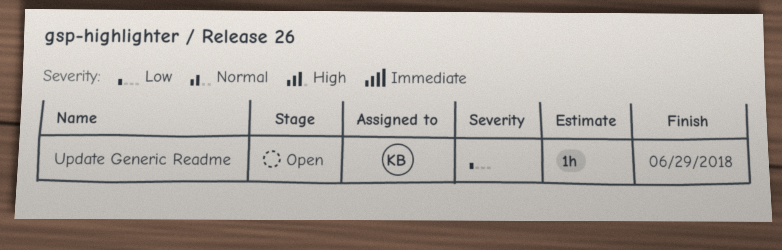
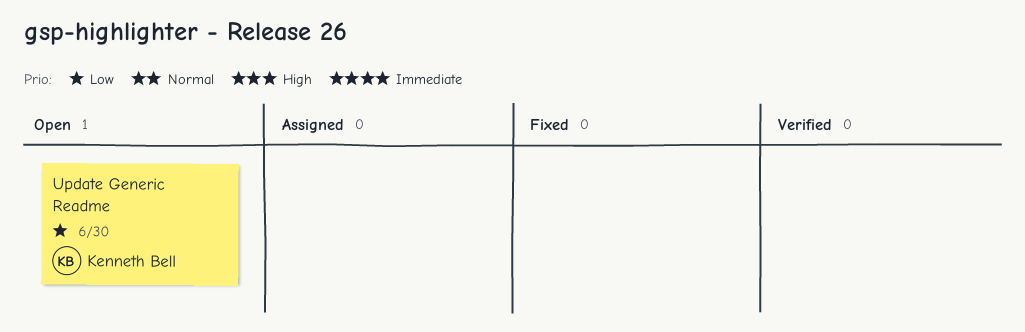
Update Generic Readme, due: Jun 29 -> Jun 30

